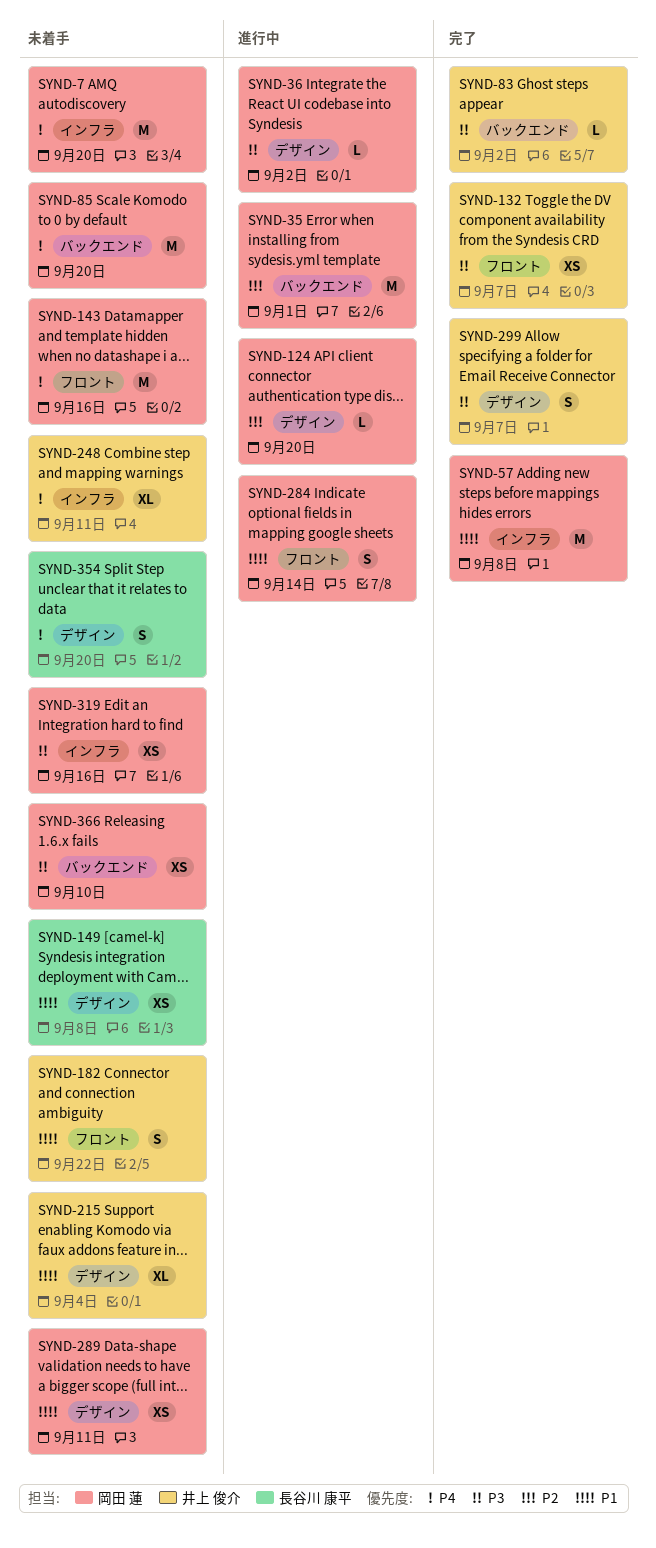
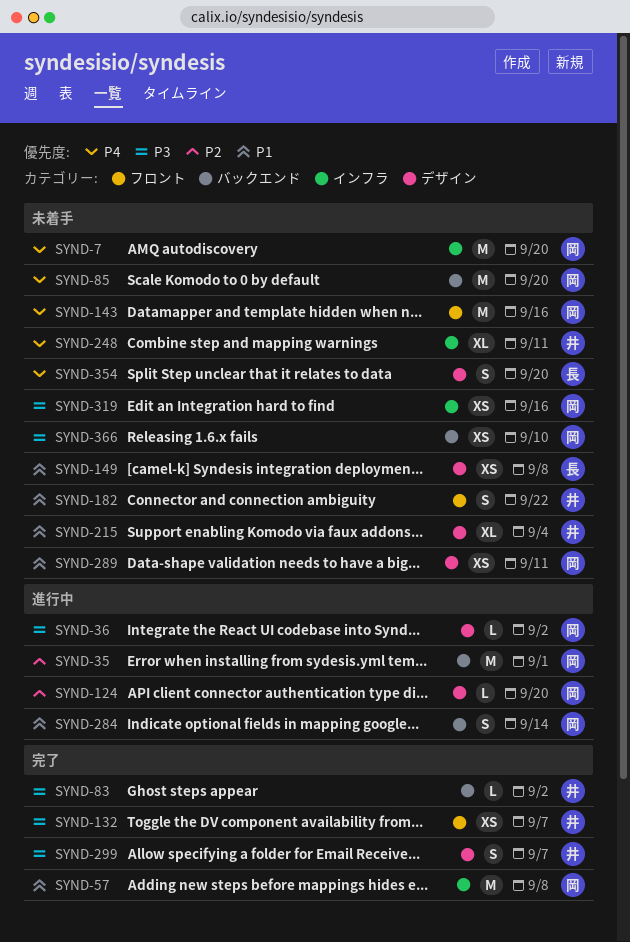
SYND-284, label: フロント -> バックエンド

